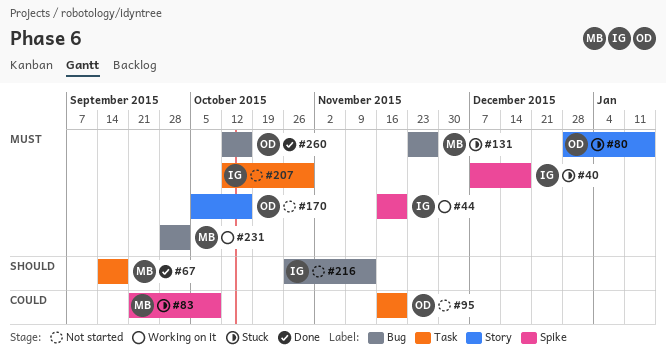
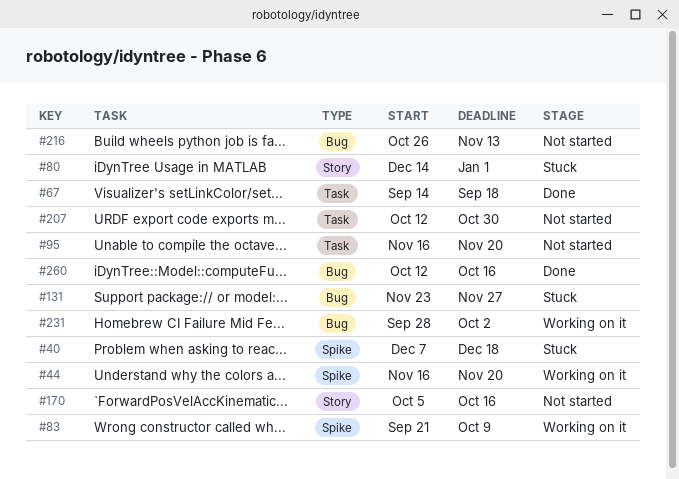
#80, start: Dec 28 -> Dec 14
#80, due: Jan 15 -> Jan 1
#83, status: Stuck -> Working on it

